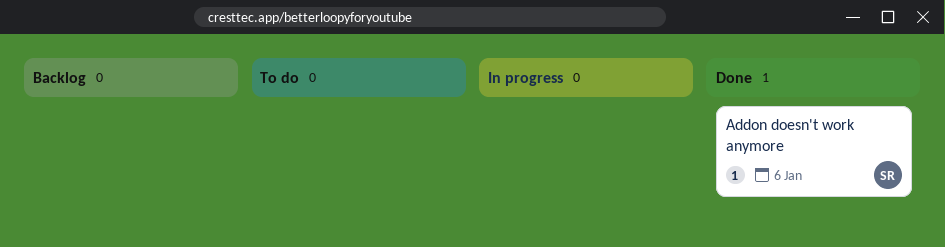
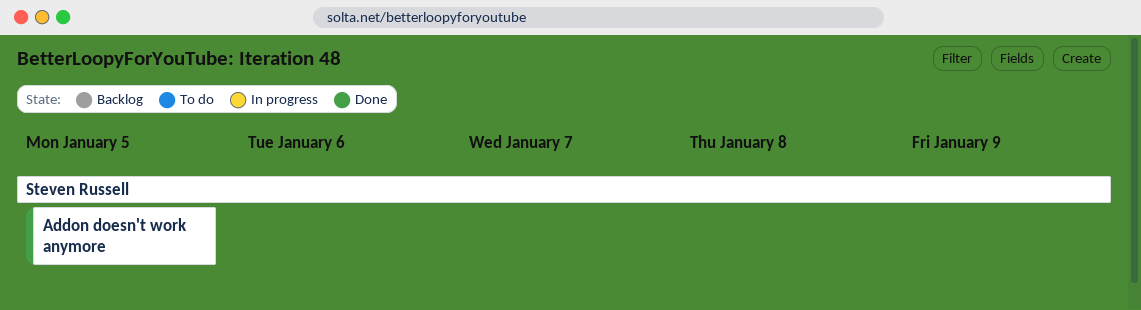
Addon doesn't work anymore, due: Jan 6 -> Jan 5

